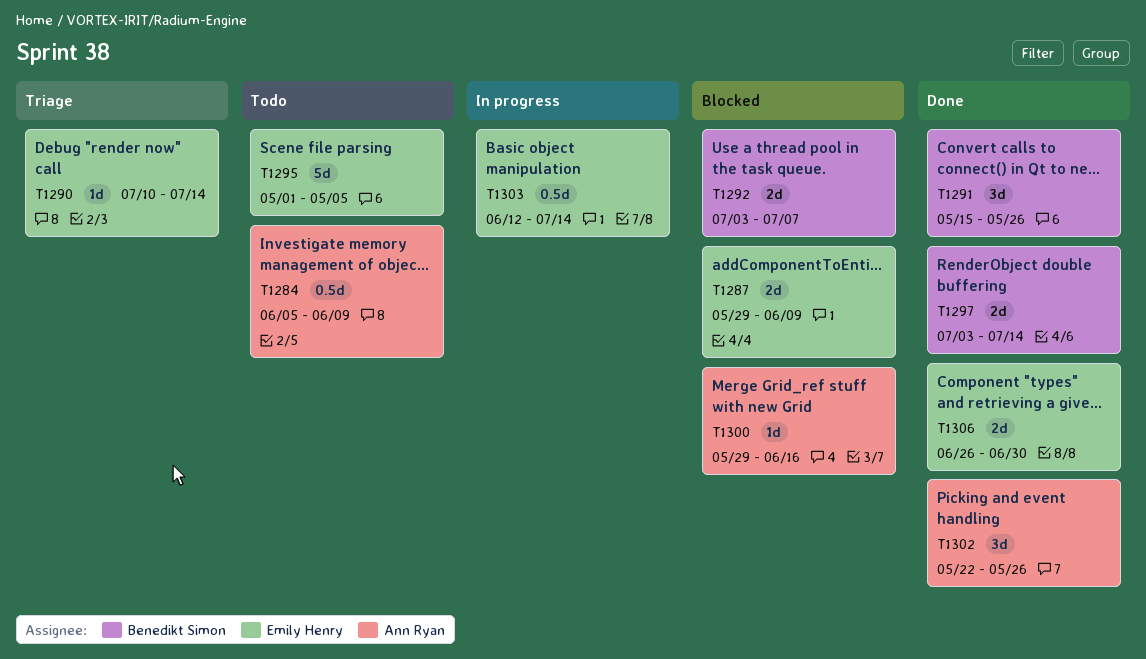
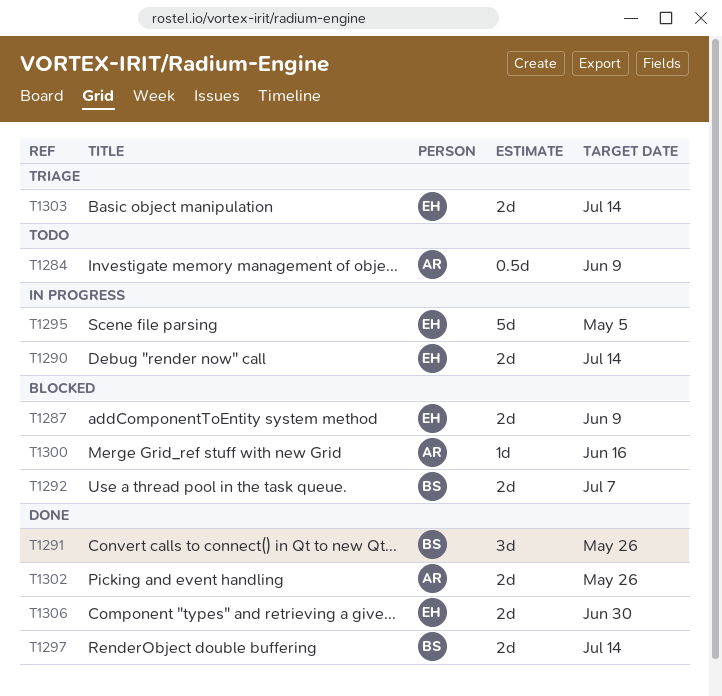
T1290, status: Triage -> In progress
T1290, estimate: 1d -> 2d
T1295, status: Todo -> In progress
T1302, estimate: 3d -> 2d
T1303, status: In progress -> Triage
T1303, estimate: 0.5d -> 2d

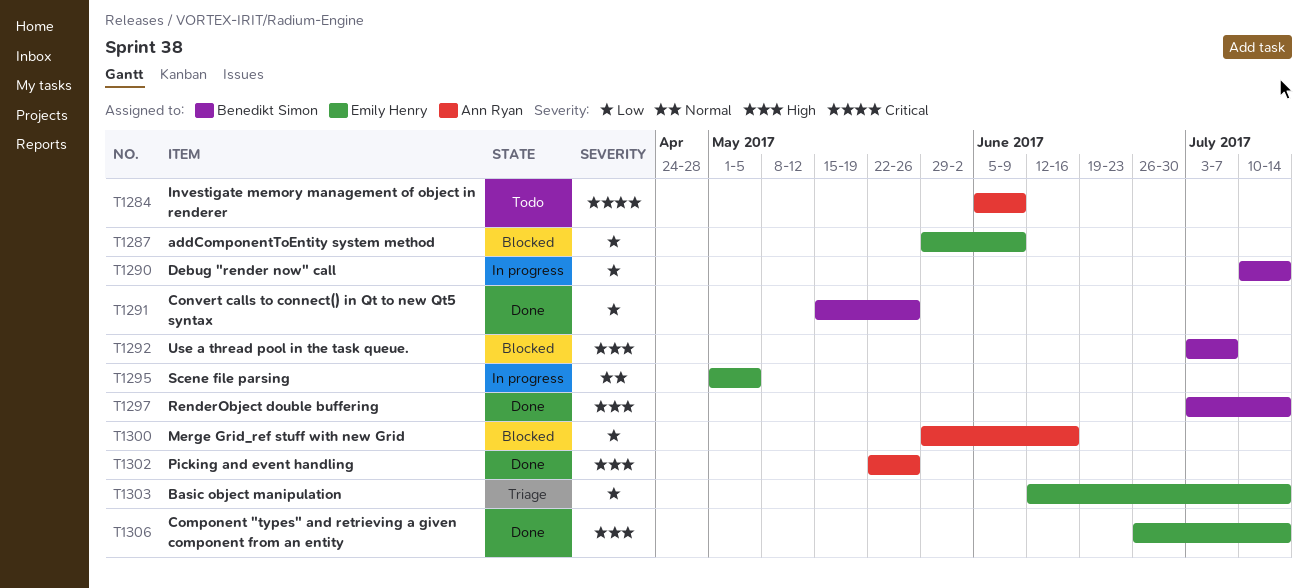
T1290, owner: Emily Henry -> Benedikt Simon
T1306, due: Jun 30 -> Jul 14

